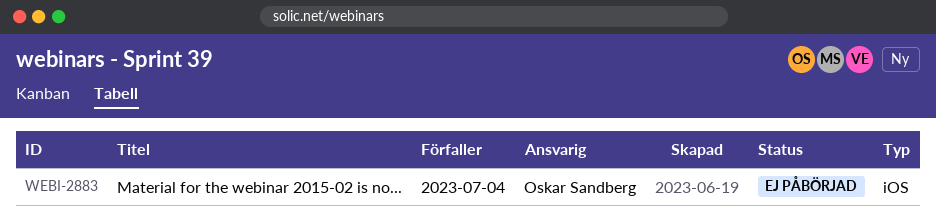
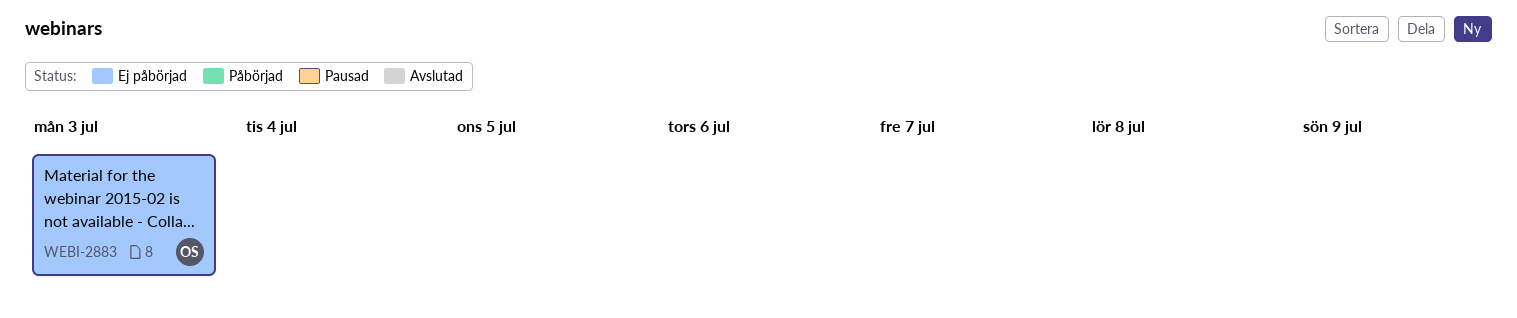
WEBI-2883, due: Jul 4 -> Jul 3

